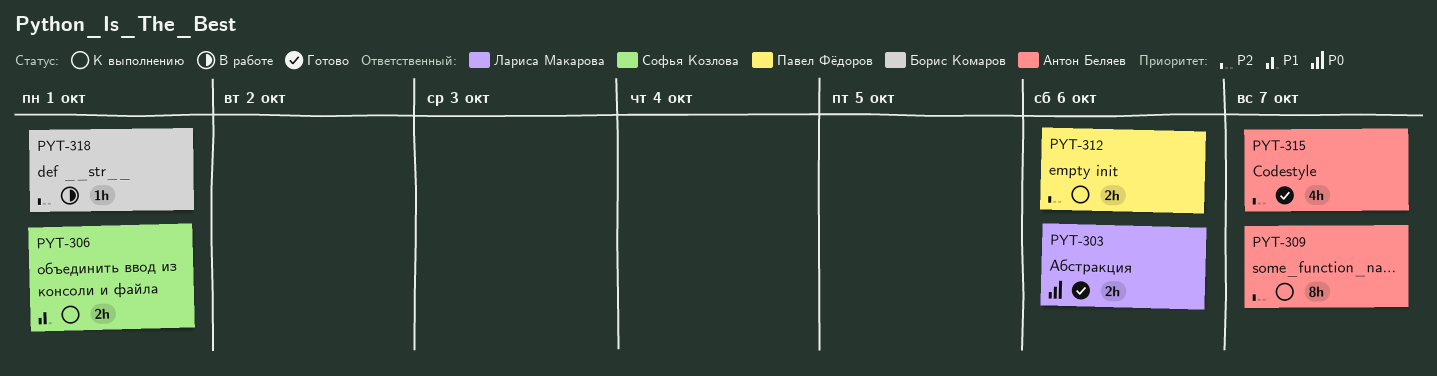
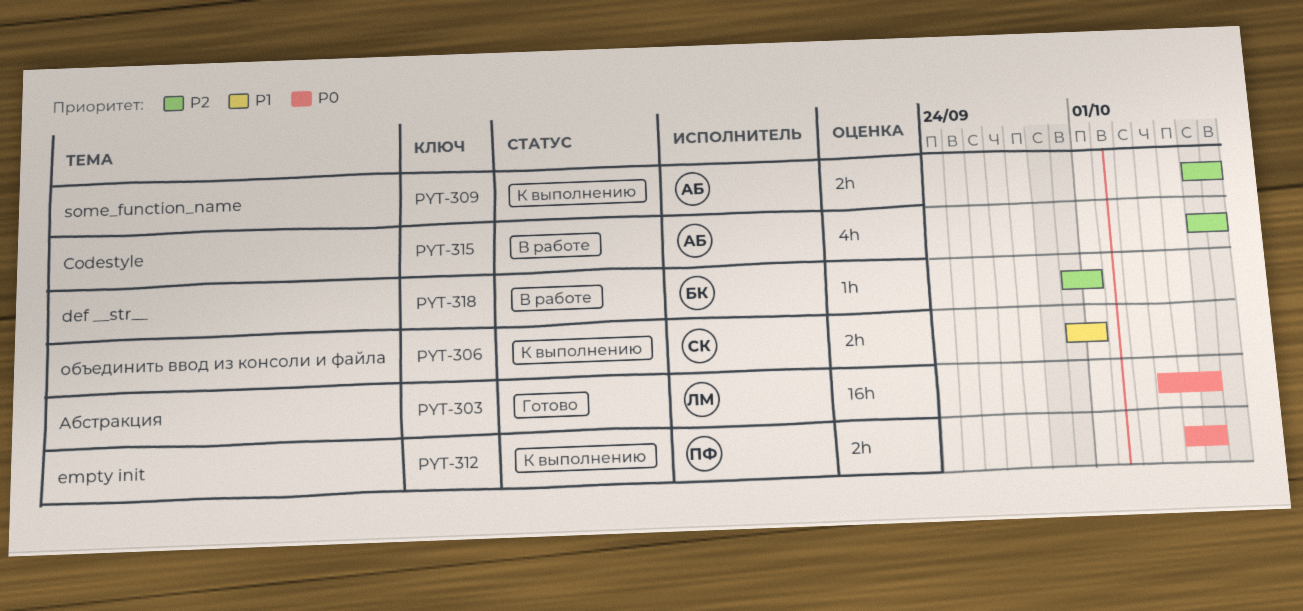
PYT-303, estimate: 2h -> 16h
PYT-309, estimate: 8h -> 2h
PYT-312, priority: P2 -> P0
PYT-315, status: Готово -> В работе

